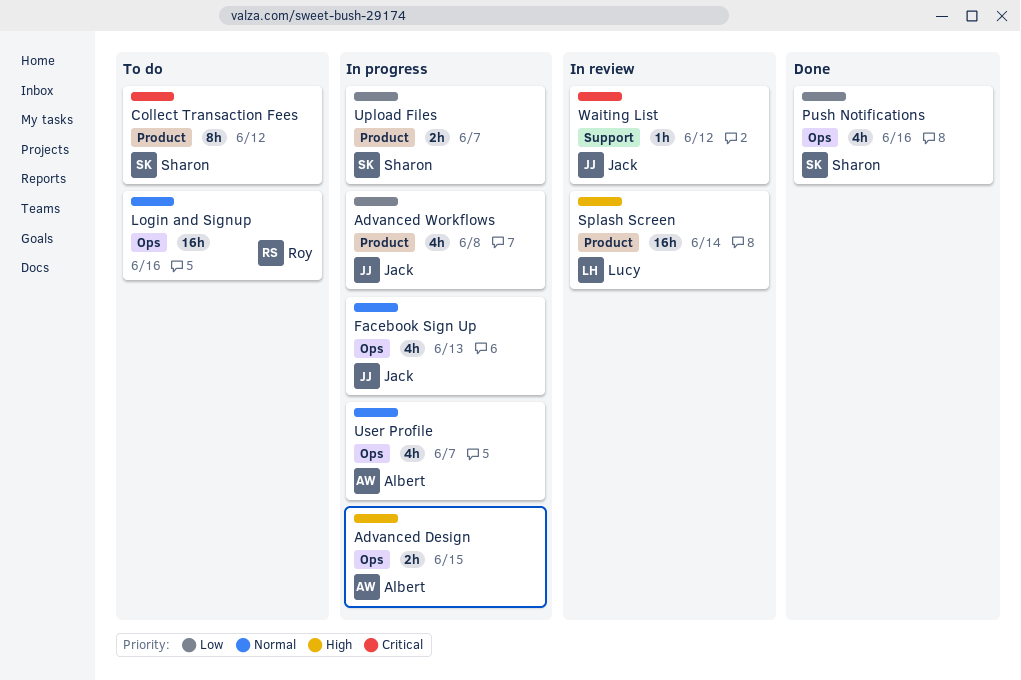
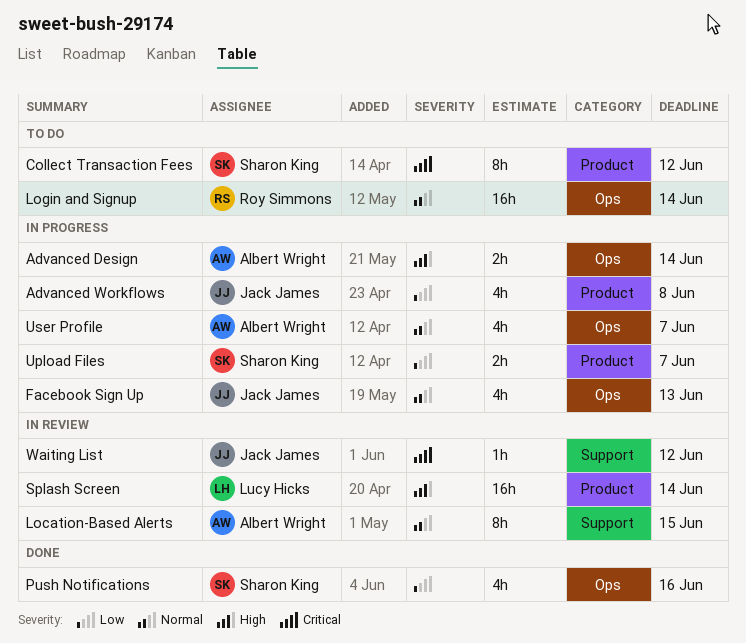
Advanced Design, due: Jun 15 -> Jun 14
Location-Based Alerts: none -> present
Login and Signup, due: Jun 16 -> Jun 14

